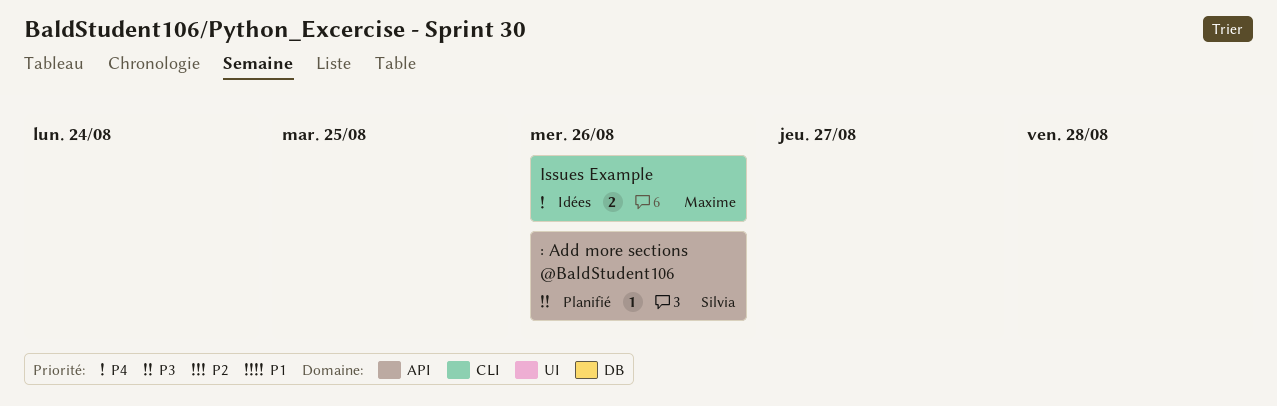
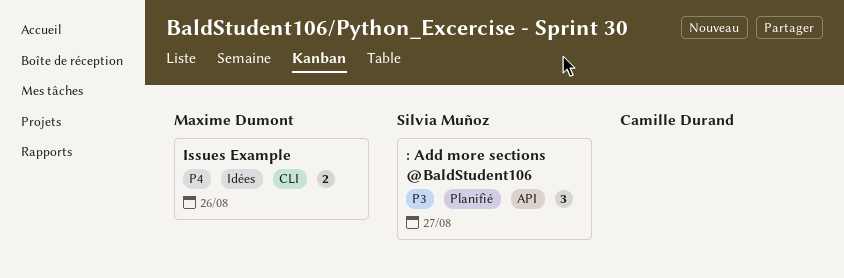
: Add more sections @BaldStudent106, estimate: 1 -> 3
: Add more sections @BaldStudent106, due: Aug 26 -> Aug 27

